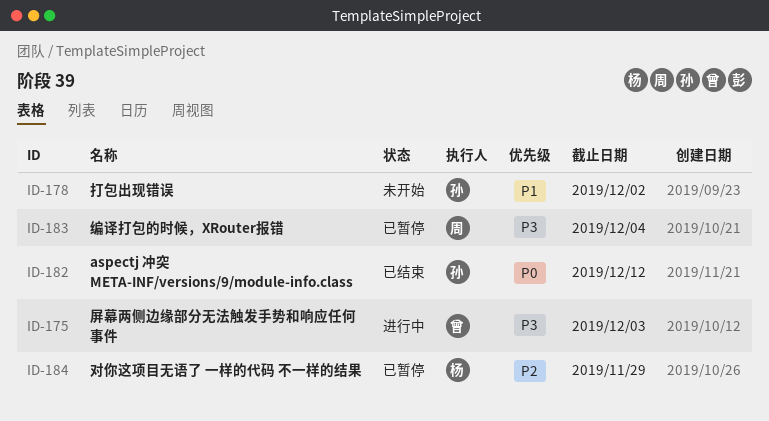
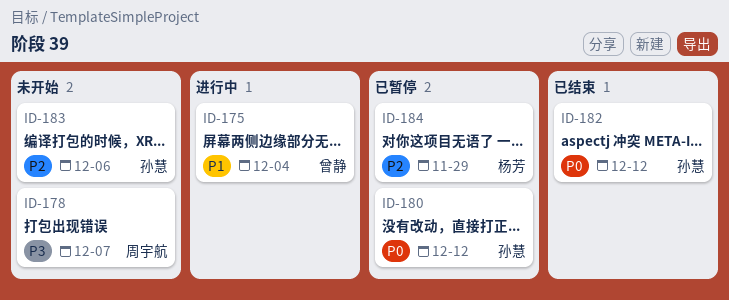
ID-175, priority: P3 -> P1
ID-175, due: Dec 3 -> Dec 4
ID-178, owner: 孙慧 -> 周宇航
ID-178, priority: P1 -> P3
ID-178, due: Dec 2 -> Dec 7
ID-180: none -> present
ID-183, status: 已暂停 -> 未开始
ID-183, owner: 周宇航 -> 孙慧
ID-183, priority: P3 -> P2
ID-183, due: Dec 4 -> Dec 6

